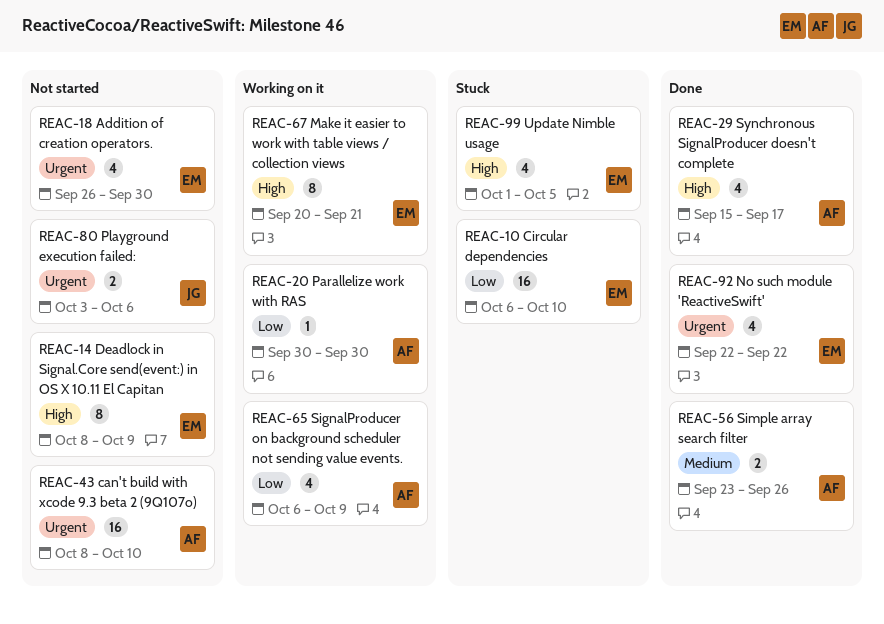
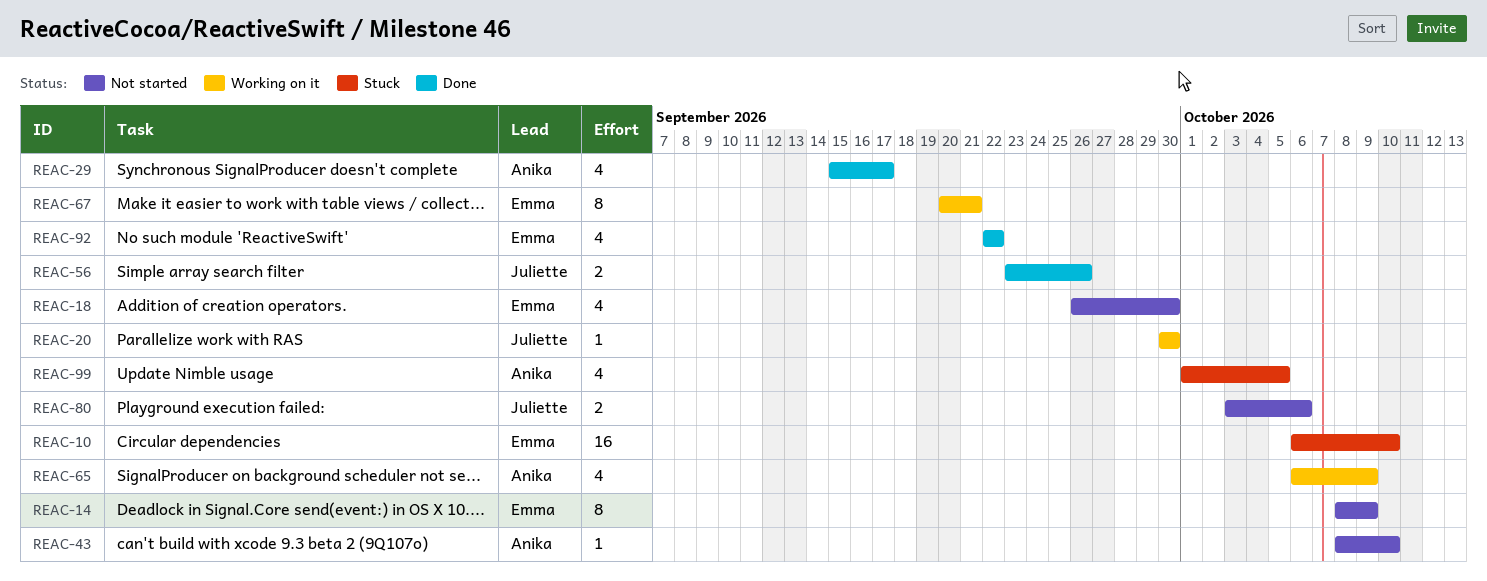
REAC-20, owner: Anika -> Juliette
REAC-43, estimate: 16 -> 1
REAC-56, owner: Anika -> Juliette
REAC-99, owner: Emma -> Anika

